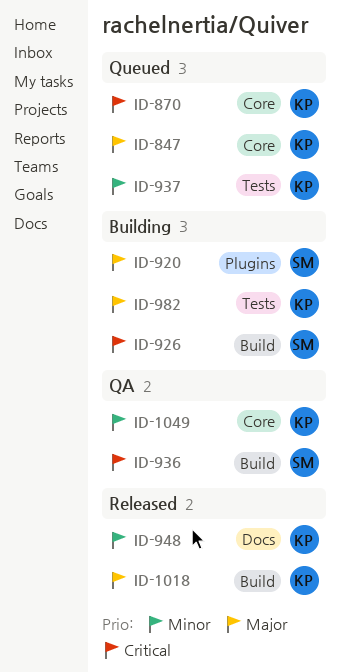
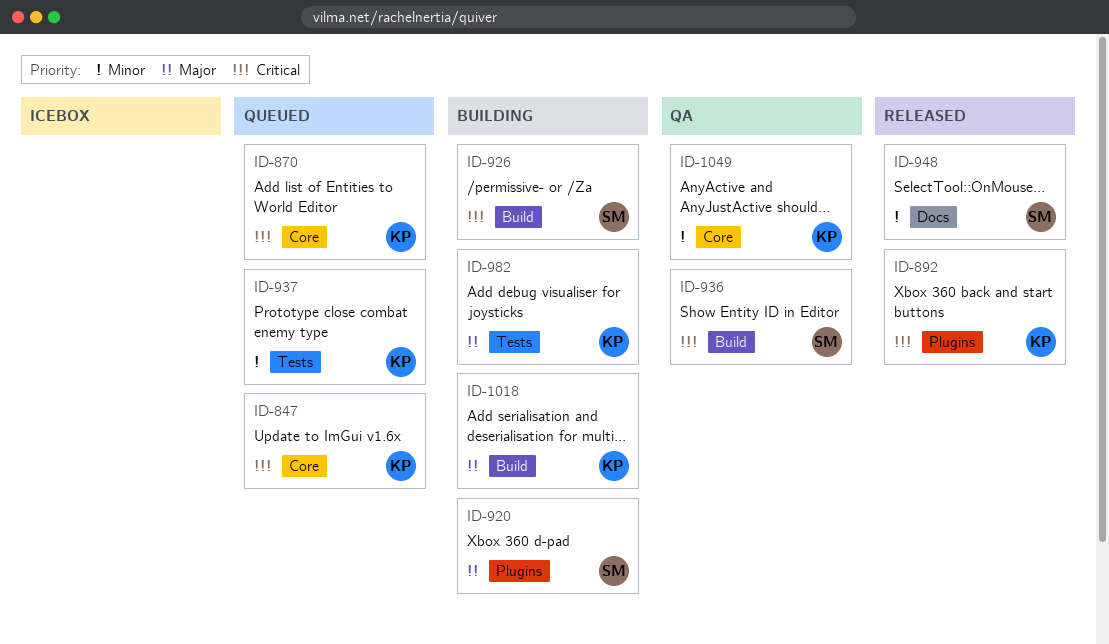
ID-847, priority: Major -> Critical
ID-892: none -> present
ID-948, owner: KP -> SM
ID-1018, status: Released -> Building

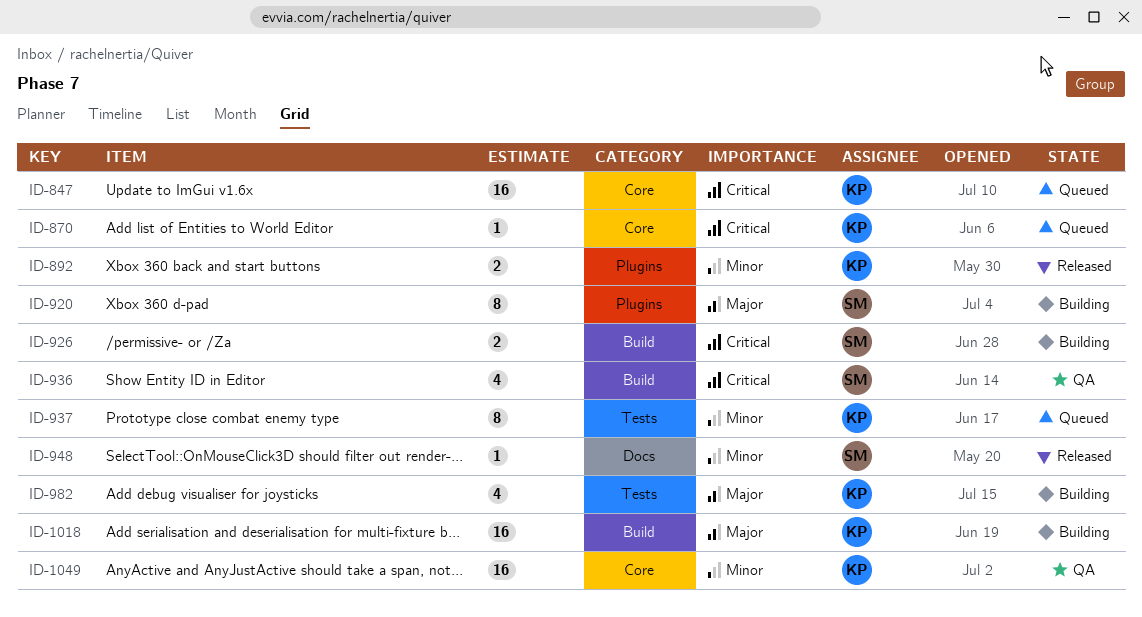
ID-892, priority: Critical -> Minor

